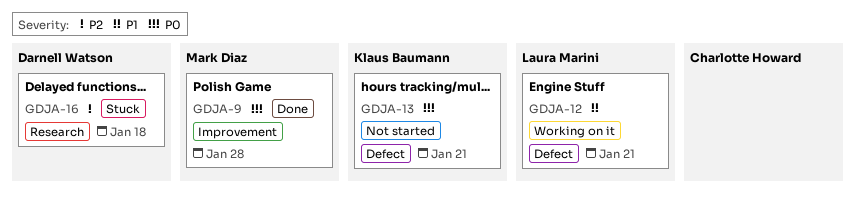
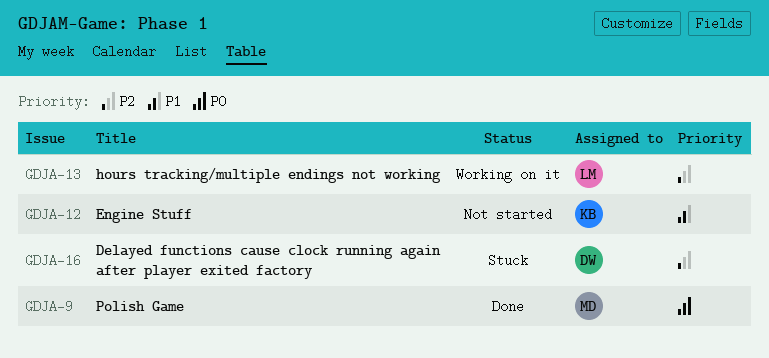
GDJA-12, status: Working on it -> Not started
GDJA-12, owner: Laura Marini -> Klaus Baumann
GDJA-13, status: Not started -> Working on it
GDJA-13, owner: Klaus Baumann -> Laura Marini
GDJA-13, priority: P0 -> P2

